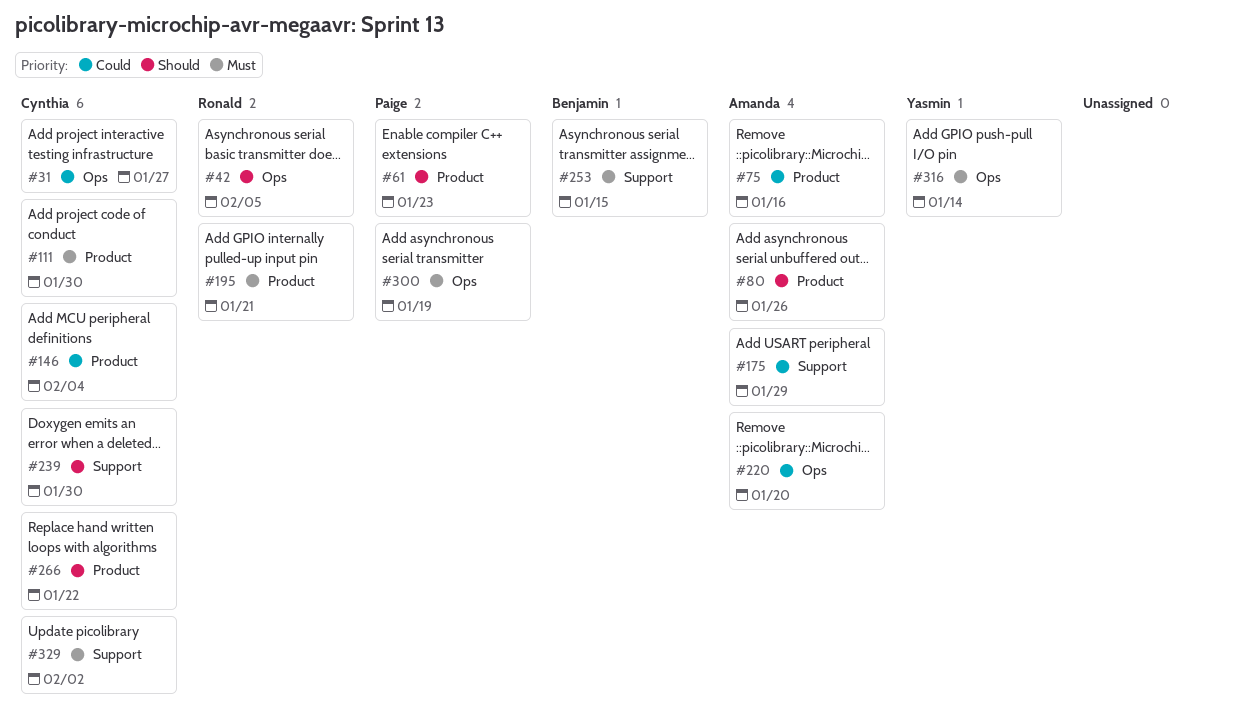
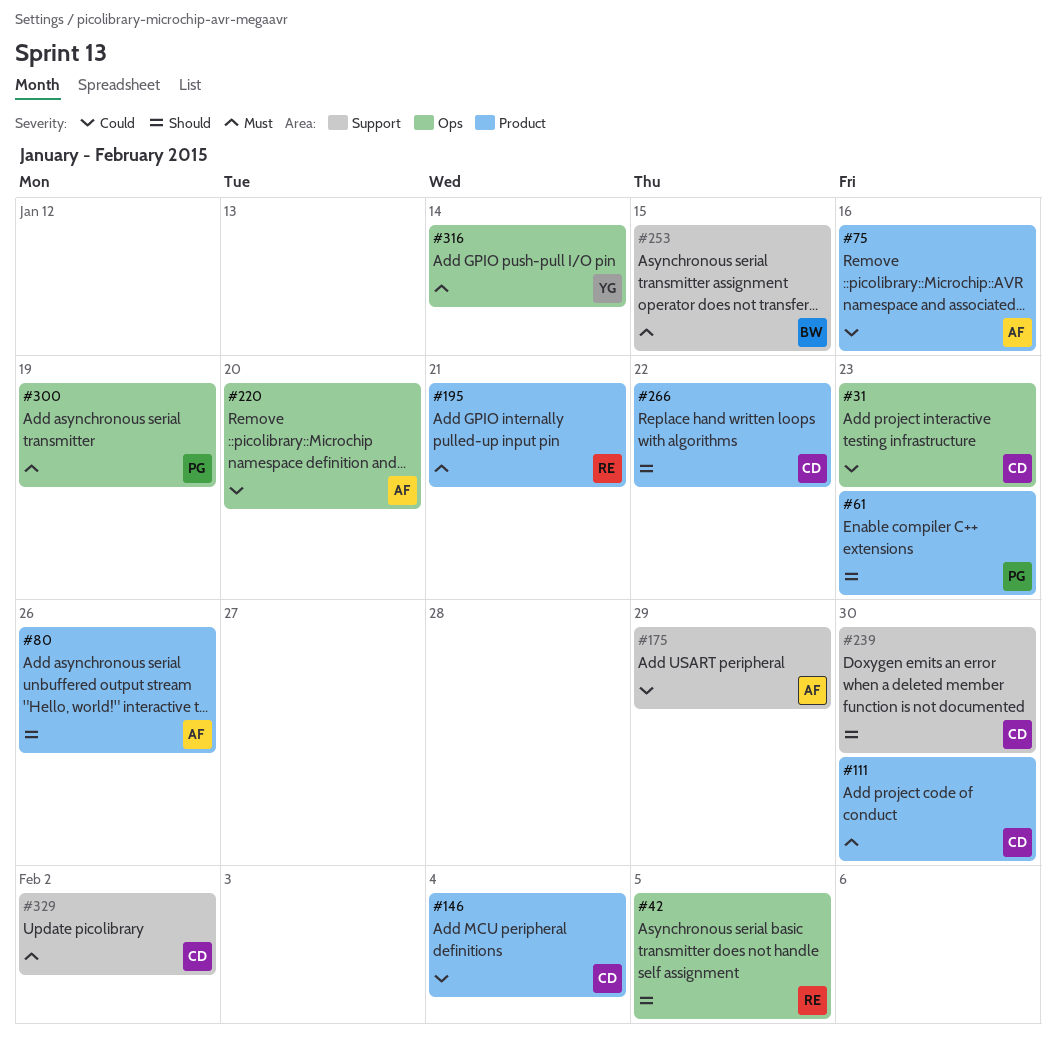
#31, due: Jan 27 -> Jan 23

